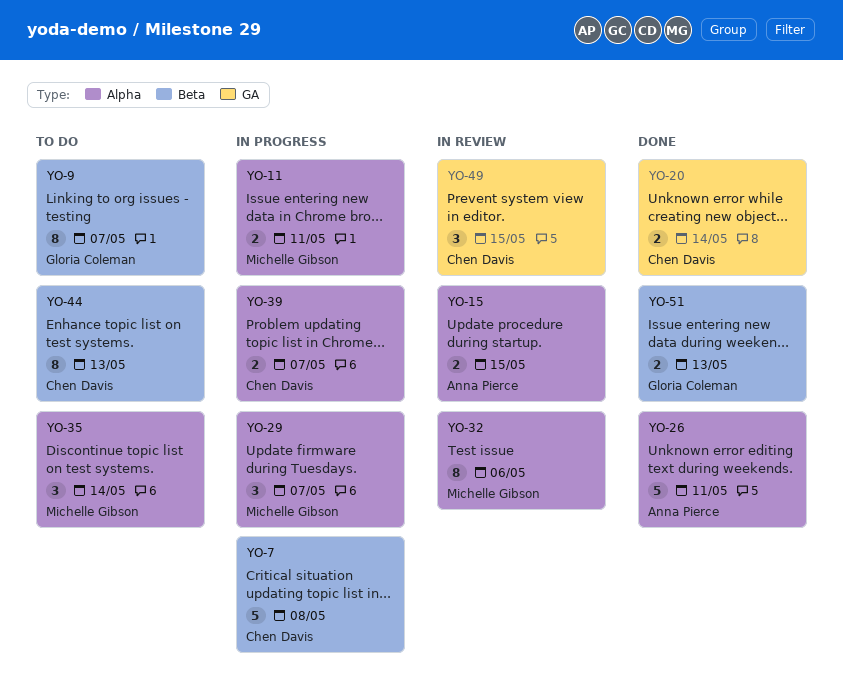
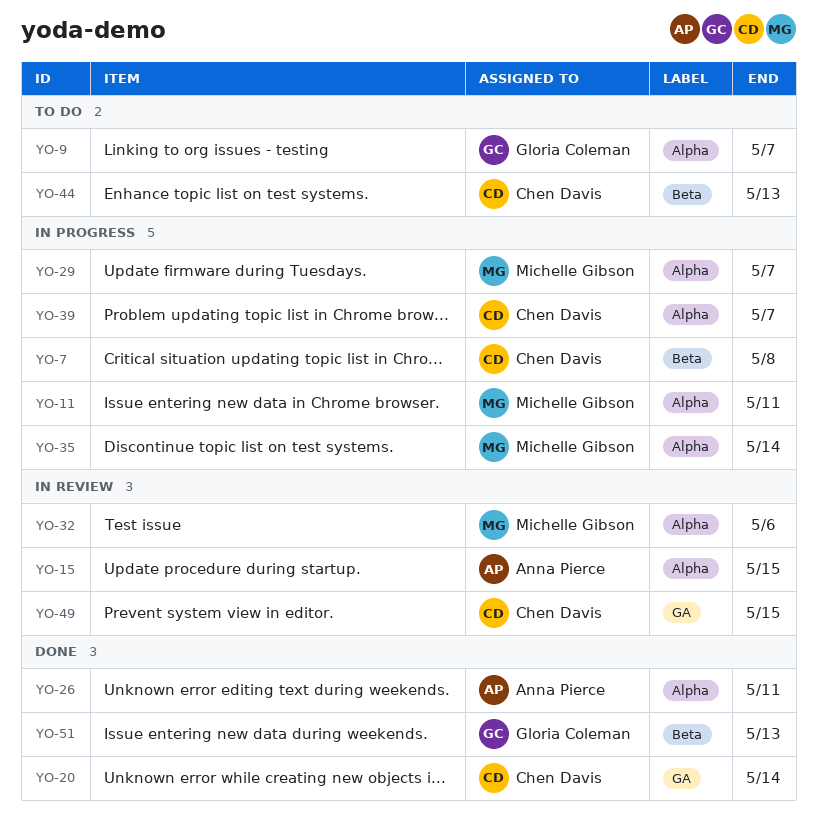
YO-9, label: Beta -> Alpha
YO-35, status: To do -> In progress

